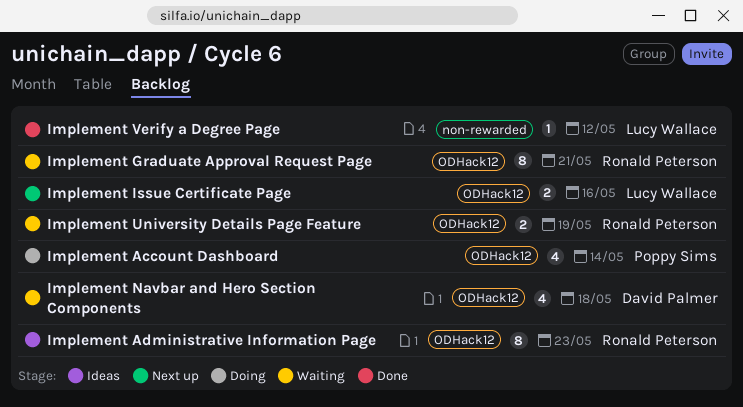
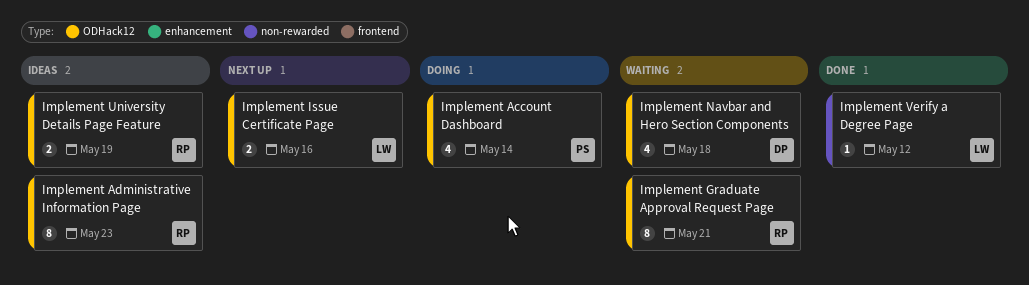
Implement University Details Page Feature, status: Waiting -> Ideas

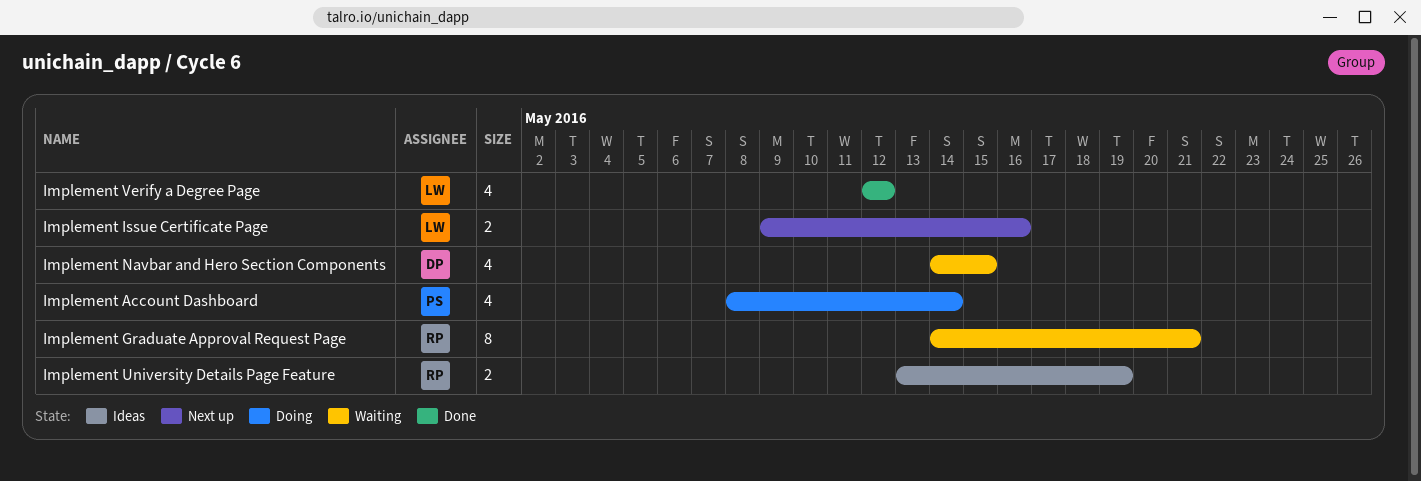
Implement Administrative Information Page: present -> none
Implement Navbar and Hero Section Components, due: May 18 -> May 15
Implement Verify a Degree Page, estimate: 1 -> 4

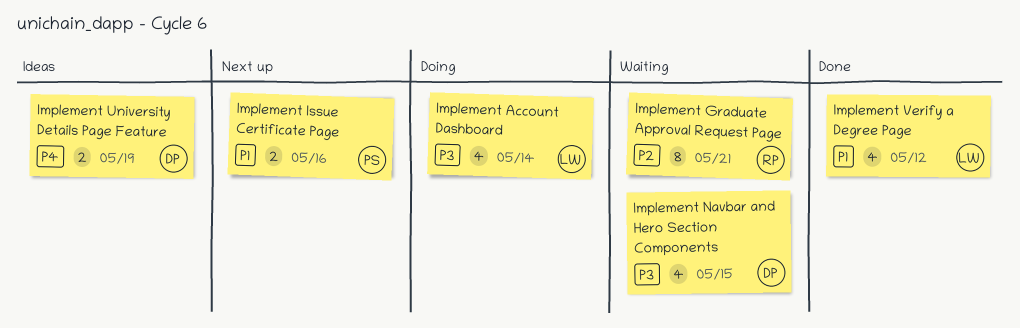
Implement Account Dashboard, owner: PS -> LW
Implement Issue Certificate Page, owner: LW -> PS
Implement University Details Page Feature, owner: RP -> DP

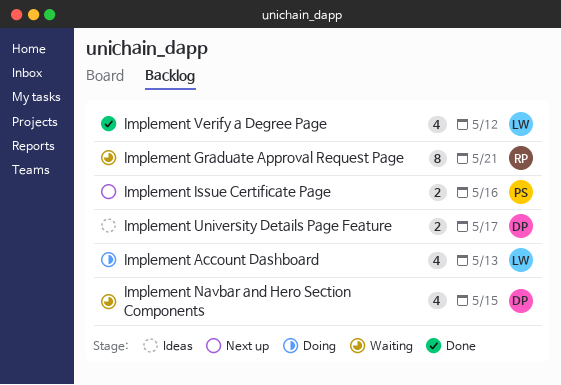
Implement Account Dashboard, due: May 14 -> May 13
Implement University Details Page Feature, due: May 19 -> May 17

